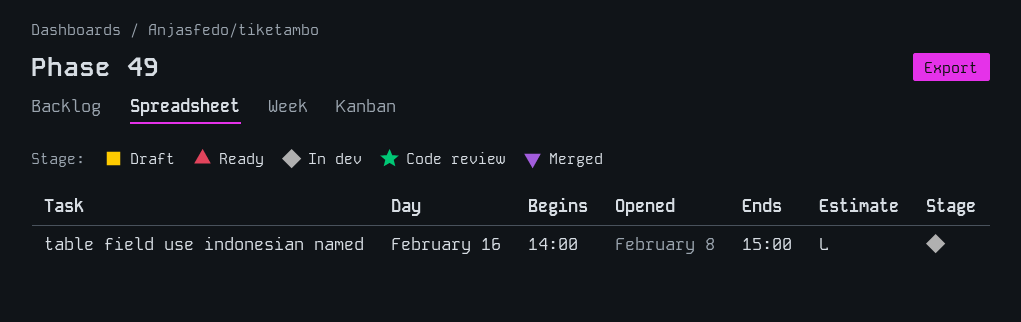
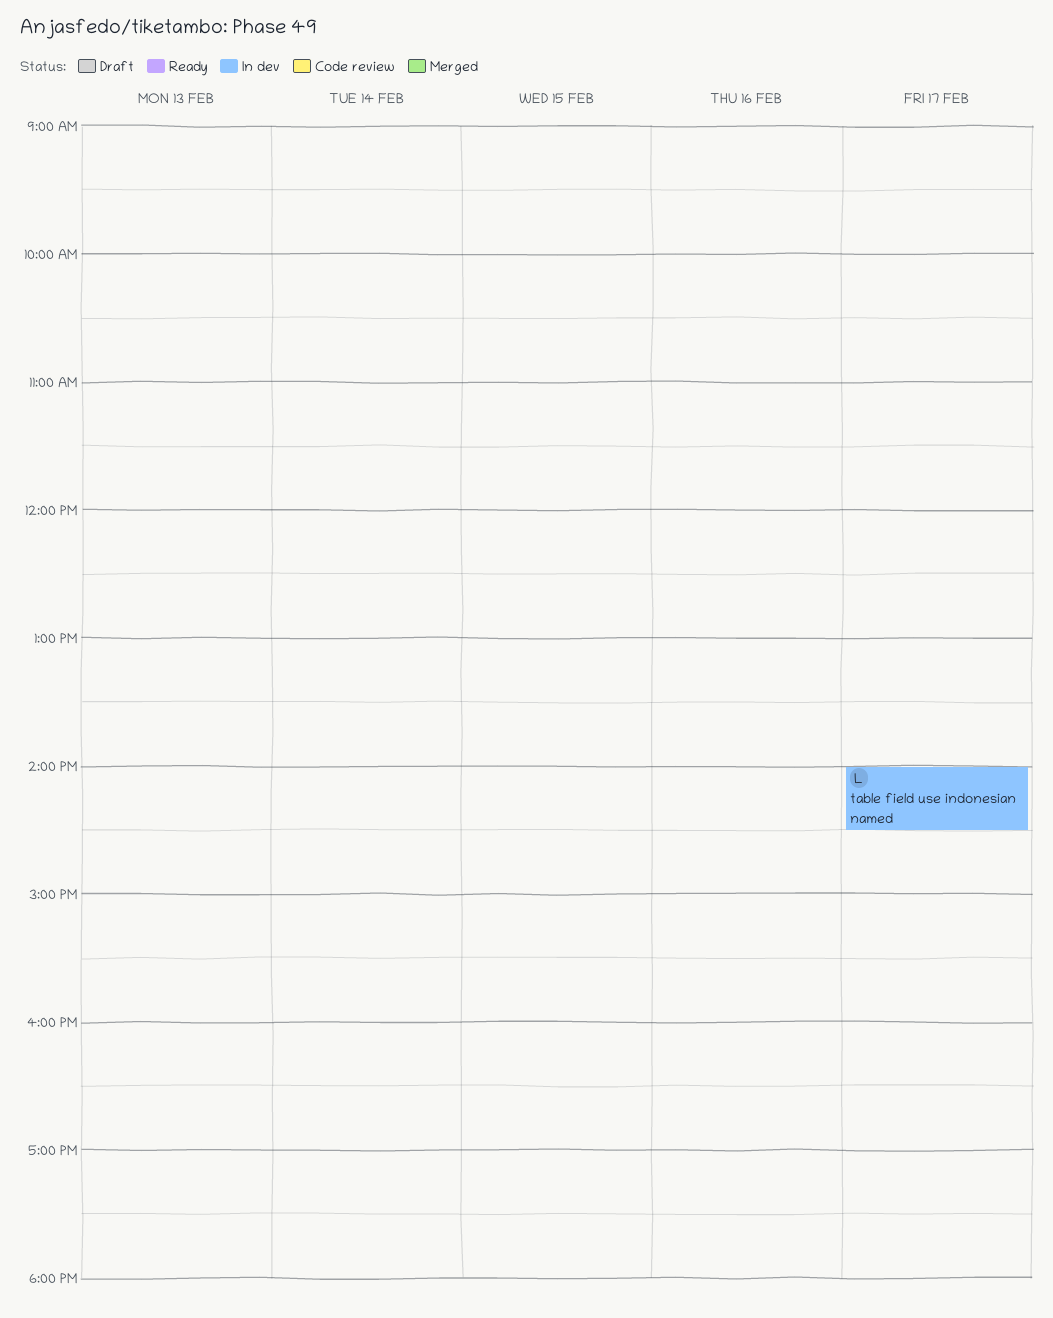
table field use indonesian named, day: Feb 16 -> Feb 17
table field use indonesian named, ends: 15:00 -> 14:30

